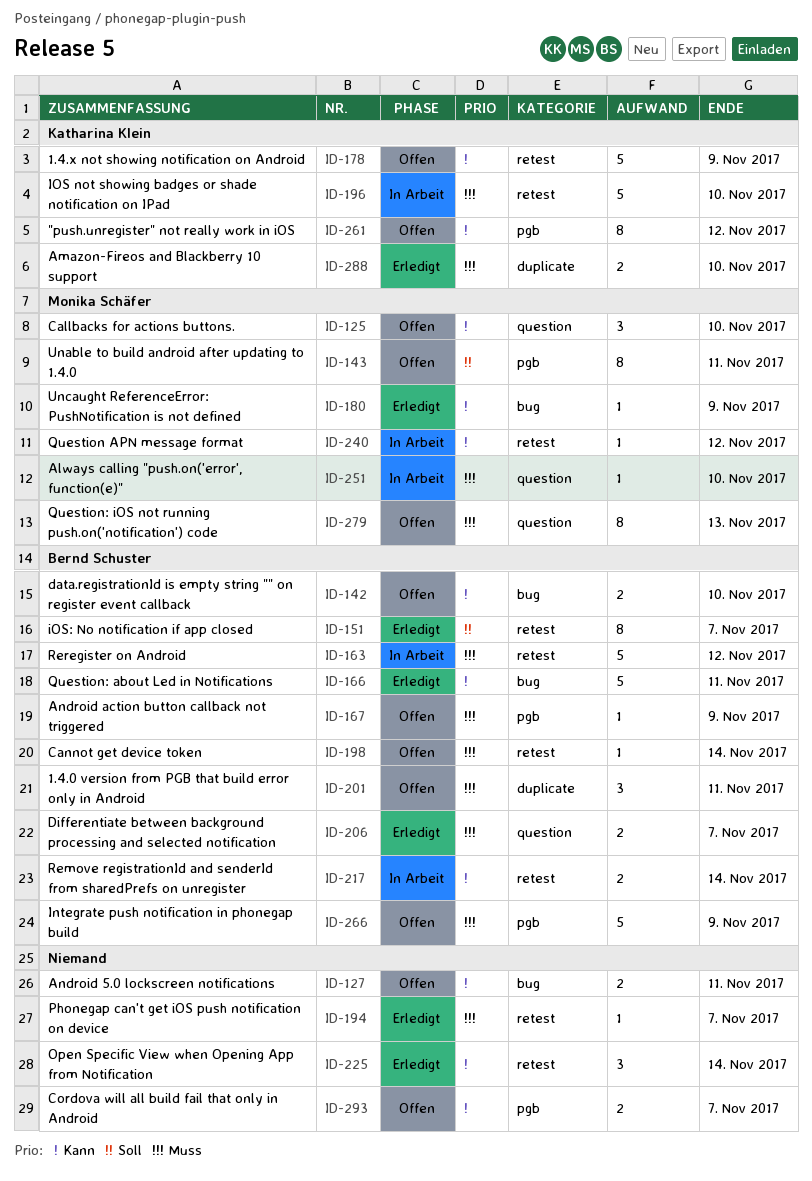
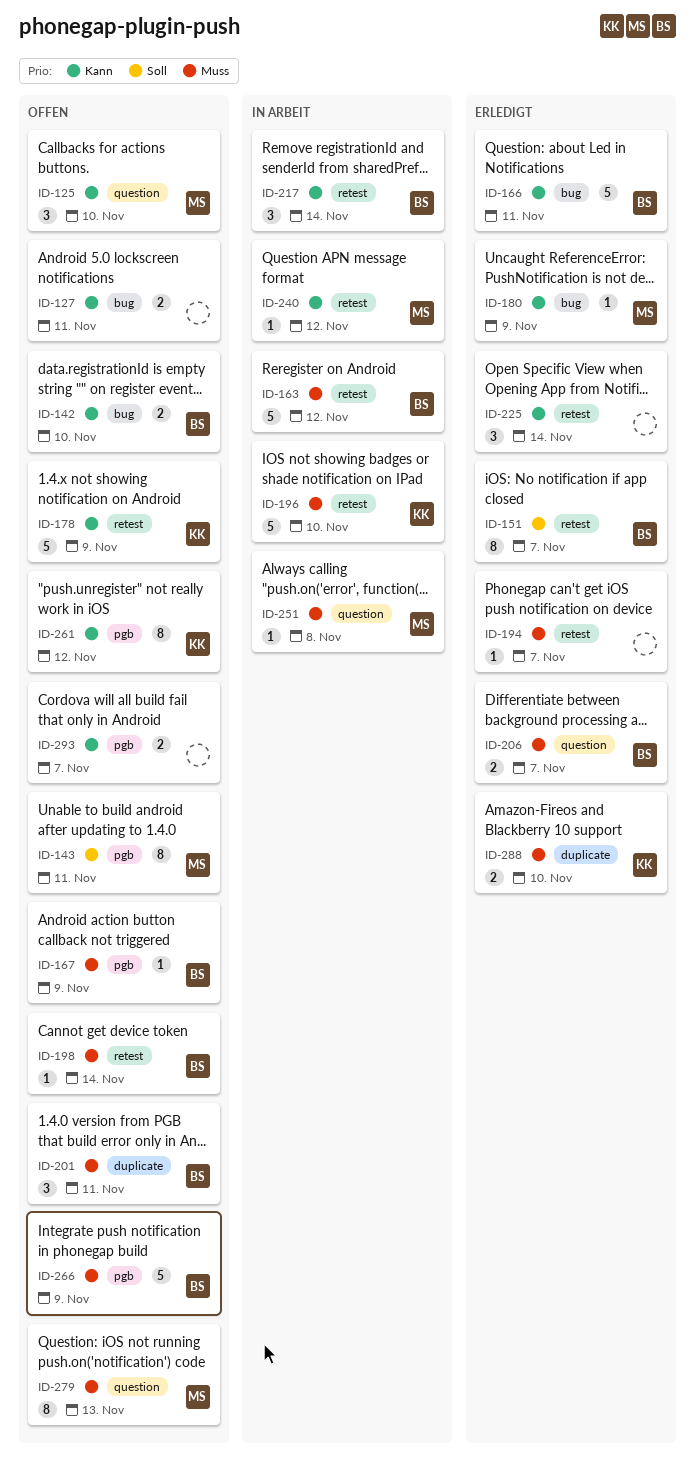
ID-217, estimate: 2 -> 3
ID-251, due: Nov 10 -> Nov 8

